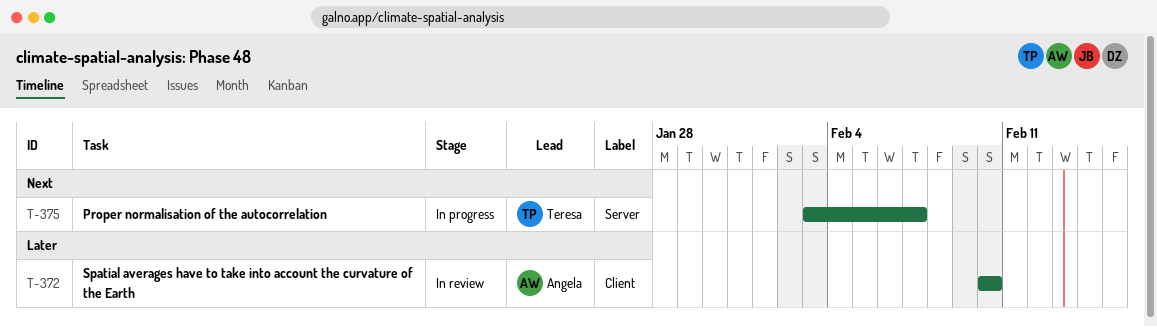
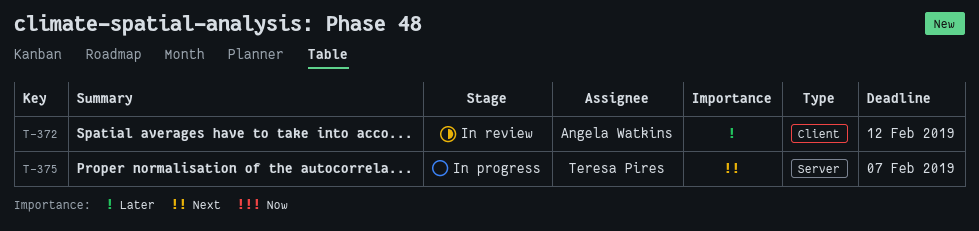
T-372, due: Feb 10 -> Feb 12

